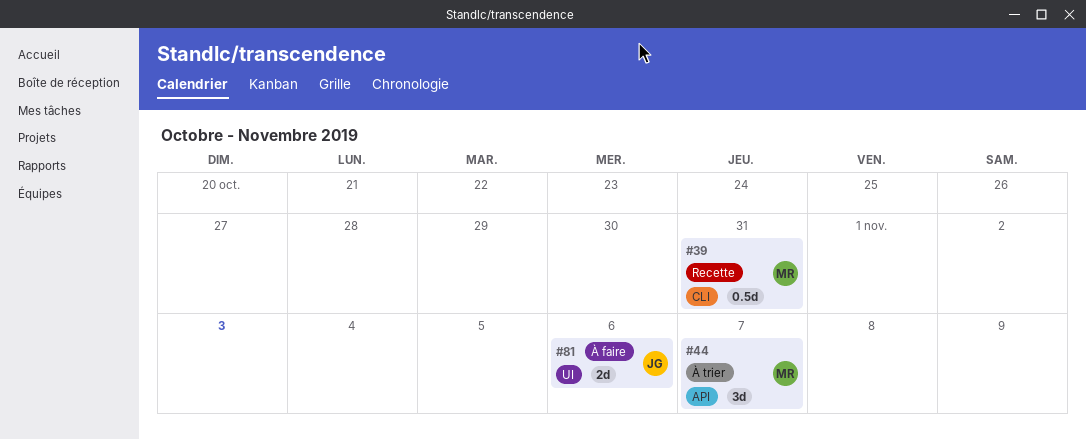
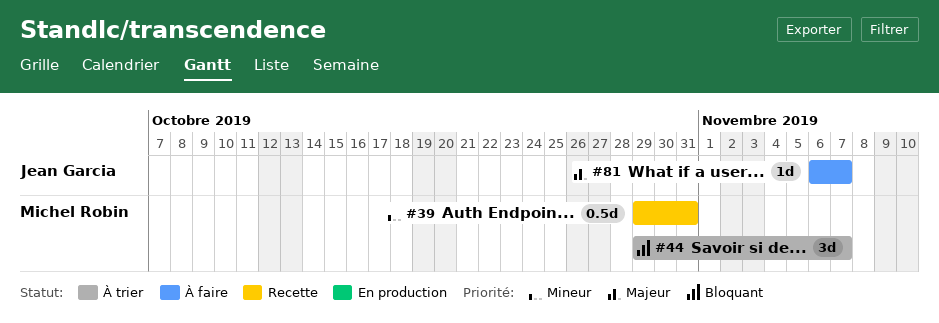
#81, estimate: 2d -> 1d
#81, due: Nov 6 -> Nov 7

